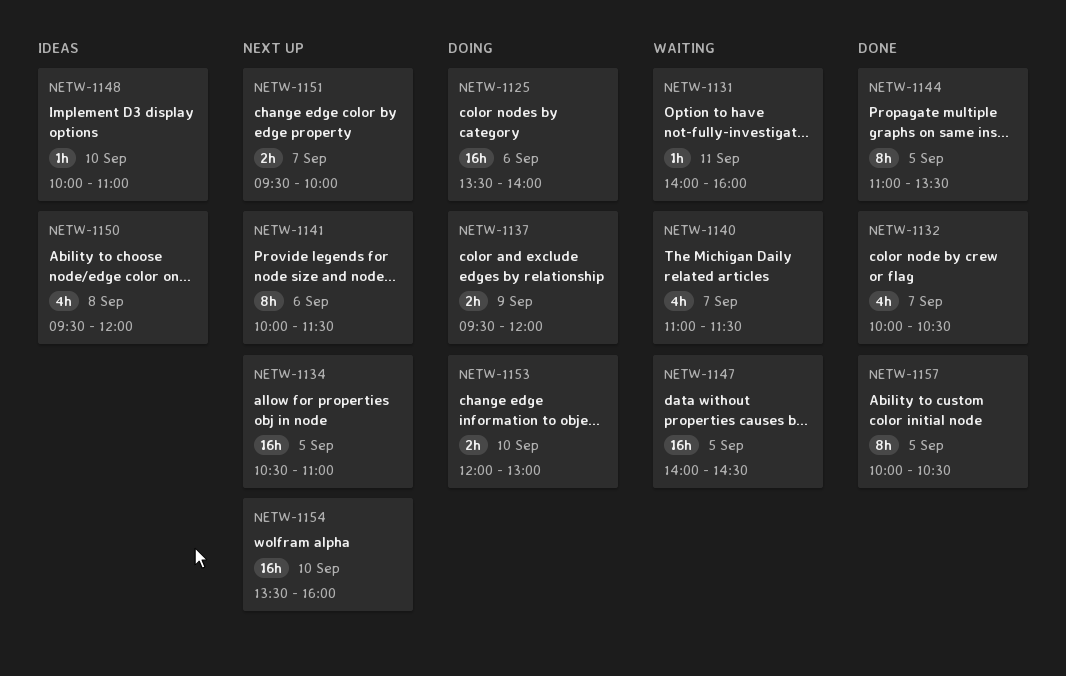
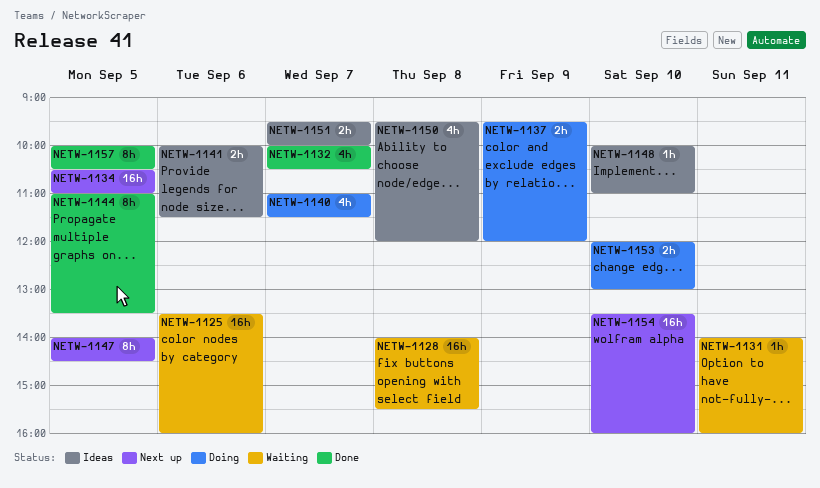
NETW-1125, status: Doing -> Waiting
NETW-1125, ends: 14:00 -> 16:00
NETW-1128: none -> present
NETW-1140, status: Waiting -> Doing
NETW-1141, status: Next up -> Ideas
NETW-1141, estimate: 8h -> 2h
NETW-1147, status: Waiting -> Next up
NETW-1147, estimate: 16h -> 8h
NETW-1151, status: Next up -> Ideas

